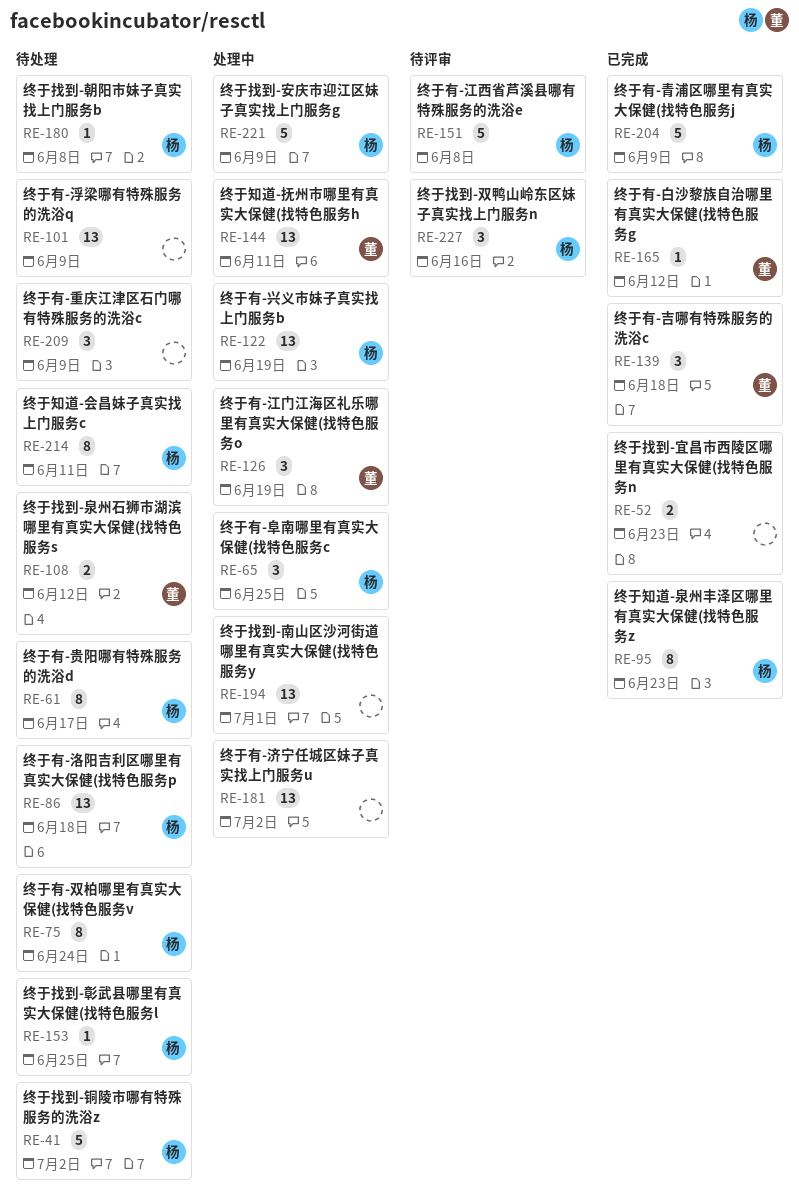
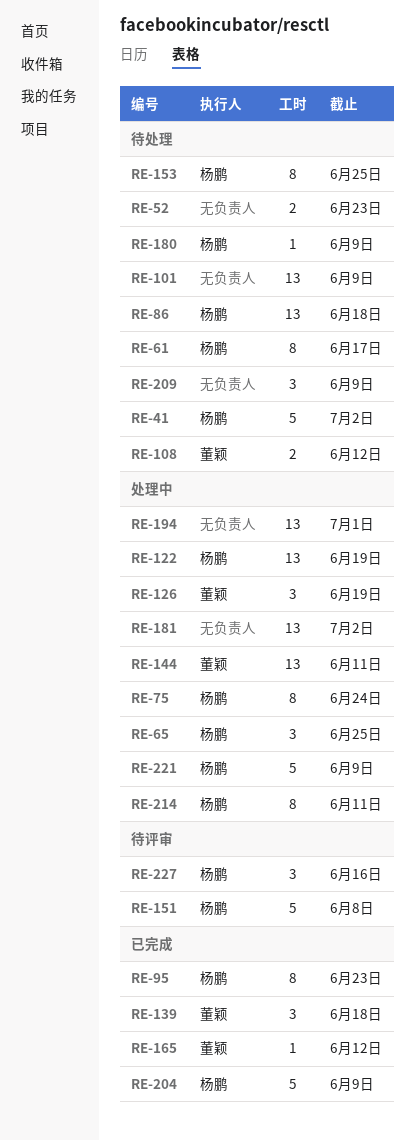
RE-52, status: 已完成 -> 待处理
RE-75, status: 待处理 -> 处理中
RE-153, estimate: 1 -> 8
RE-180, due: Jun 8 -> Jun 9
RE-214, status: 待处理 -> 处理中

